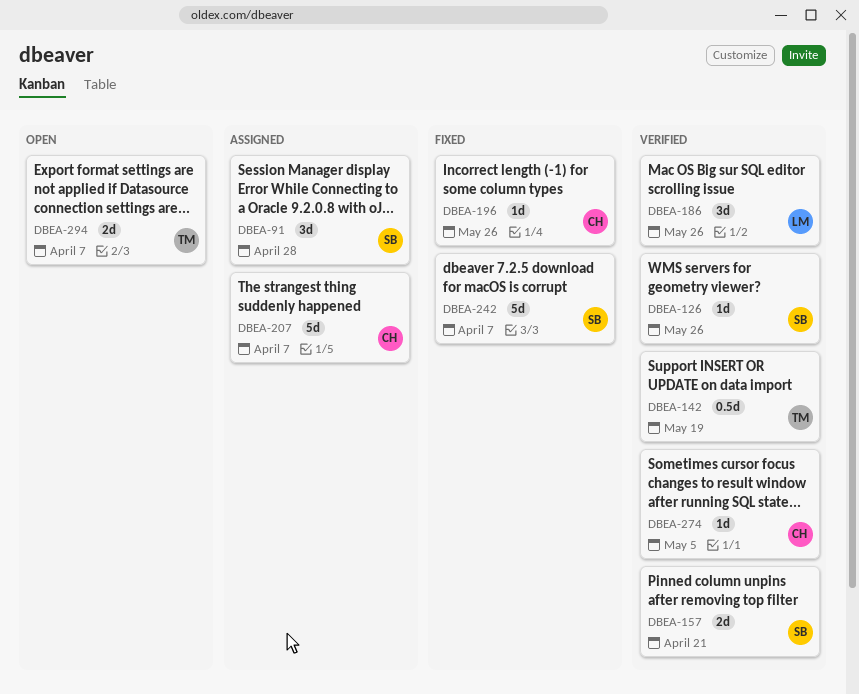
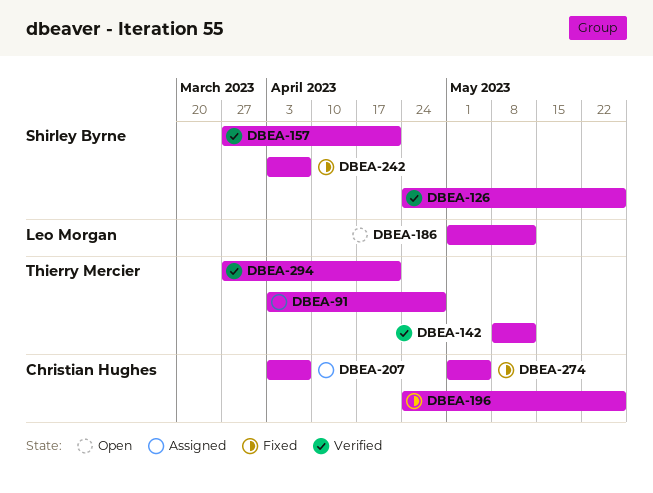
DBEA-91, owner: Shirley Byrne -> Thierry Mercier
DBEA-142, due: May 19 -> May 12
DBEA-186, status: Verified -> Open
DBEA-186, due: May 26 -> May 12
DBEA-274, status: Verified -> Fixed
DBEA-294, status: Open -> Verified
DBEA-294, due: Apr 7 -> Apr 21

